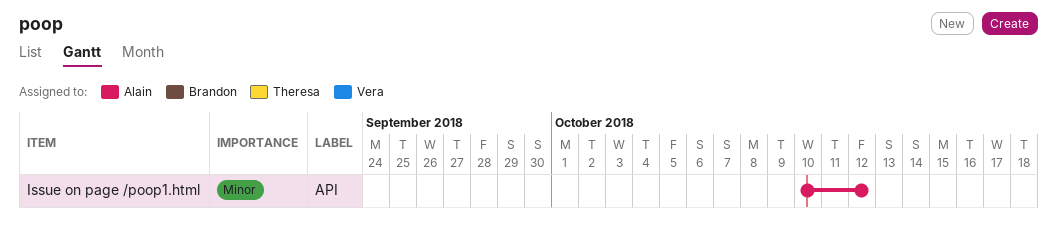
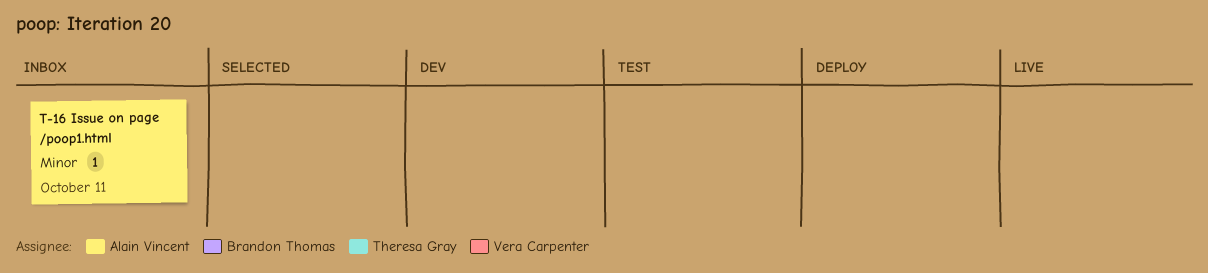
Issue on page /poop1.html, due: Oct 12 -> Oct 11

